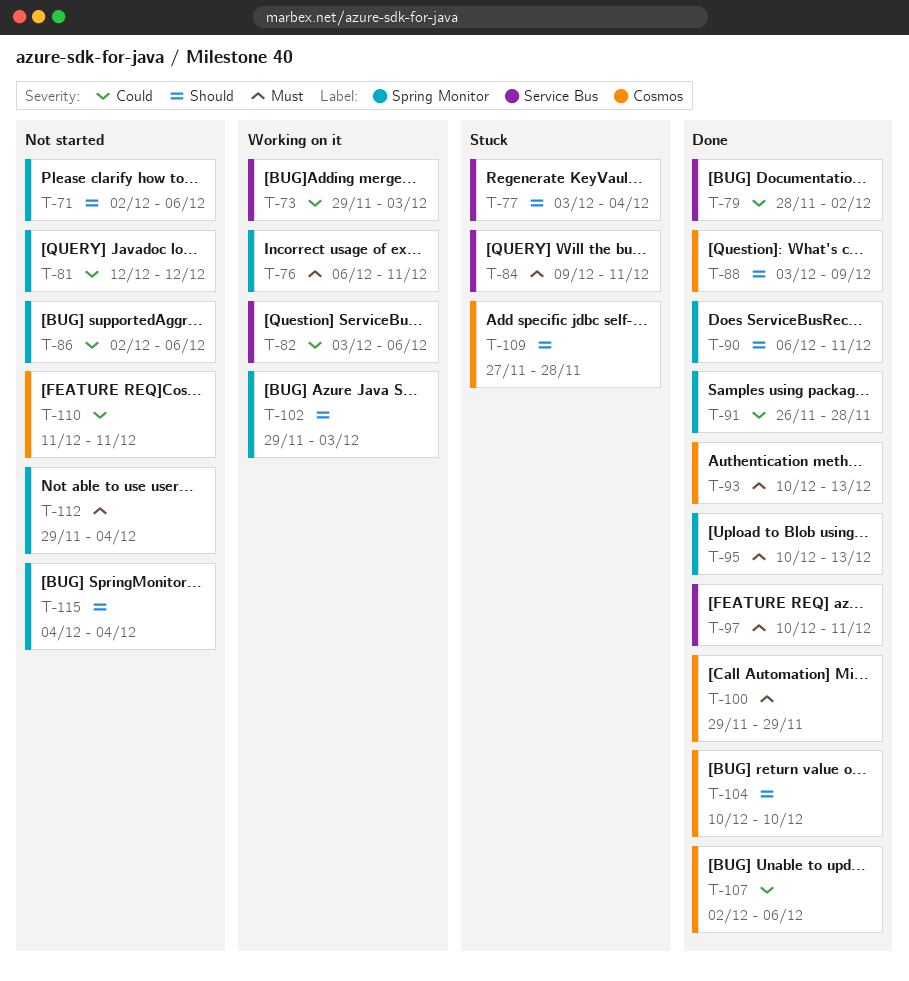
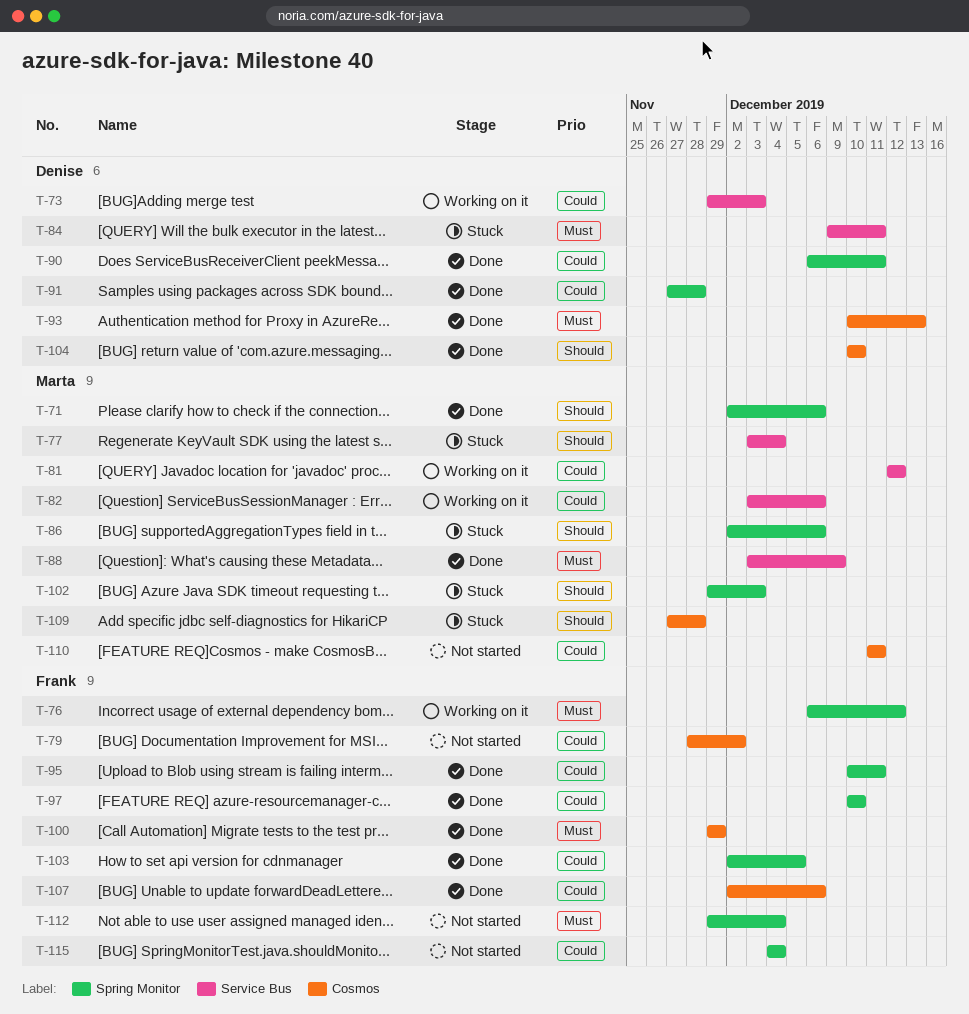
T-71, status: Not started -> Done
T-76, due: Dec 11 -> Dec 12
T-79, status: Done -> Not started
T-79, label: Service Bus -> Cosmos
T-81, status: Not started -> Working on it
T-81, label: Spring Monitor -> Service Bus
T-86, status: Not started -> Stuck
T-86, priority: Could -> Should
T-88, priority: Should -> Must
T-88, label: Cosmos -> Service Bus
T-90, priority: Should -> Could
T-91, start: Nov 26 -> Nov 27
T-95, priority: Must -> Could
T-95, due: Dec 13 -> Dec 11
T-97, priority: Must -> Could
T-97, label: Service Bus -> Spring Monitor
T-97, due: Dec 11 -> Dec 10
T-102, status: Working on it -> Stuck
T-103: none -> present
T-115, priority: Should -> Could

